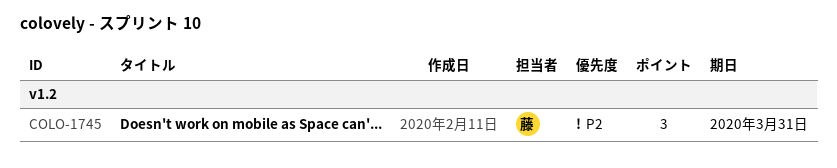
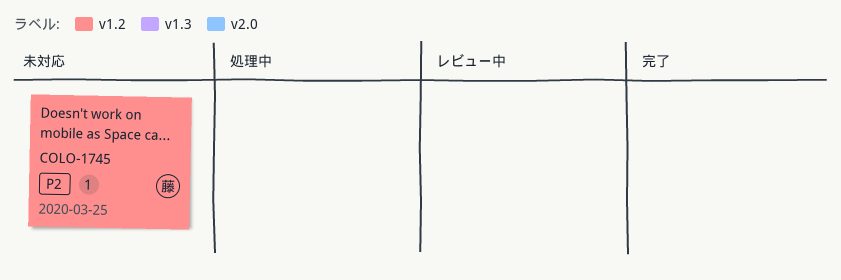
COLO-1745, estimate: 3 -> 1
COLO-1745, due: Mar 31 -> Mar 25

